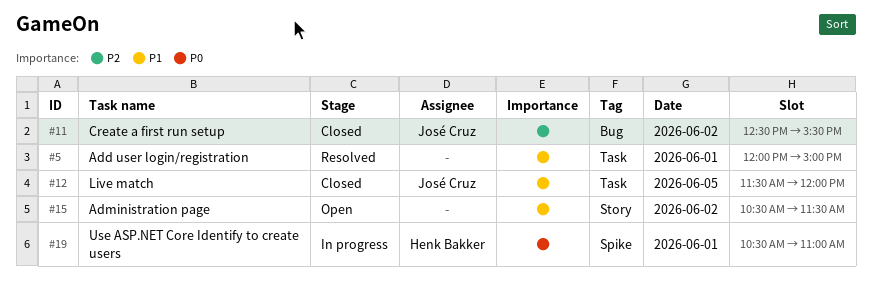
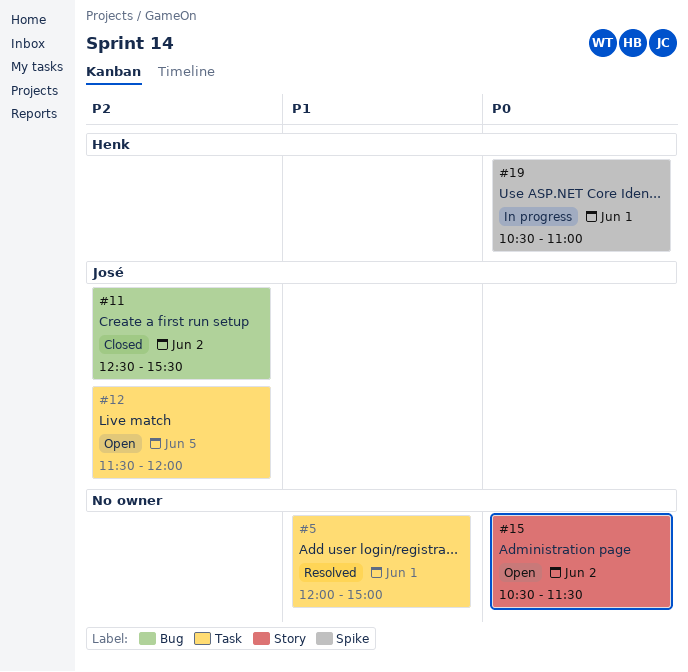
#12, status: Closed -> Open
#12, priority: P1 -> P2
#15, priority: P1 -> P0

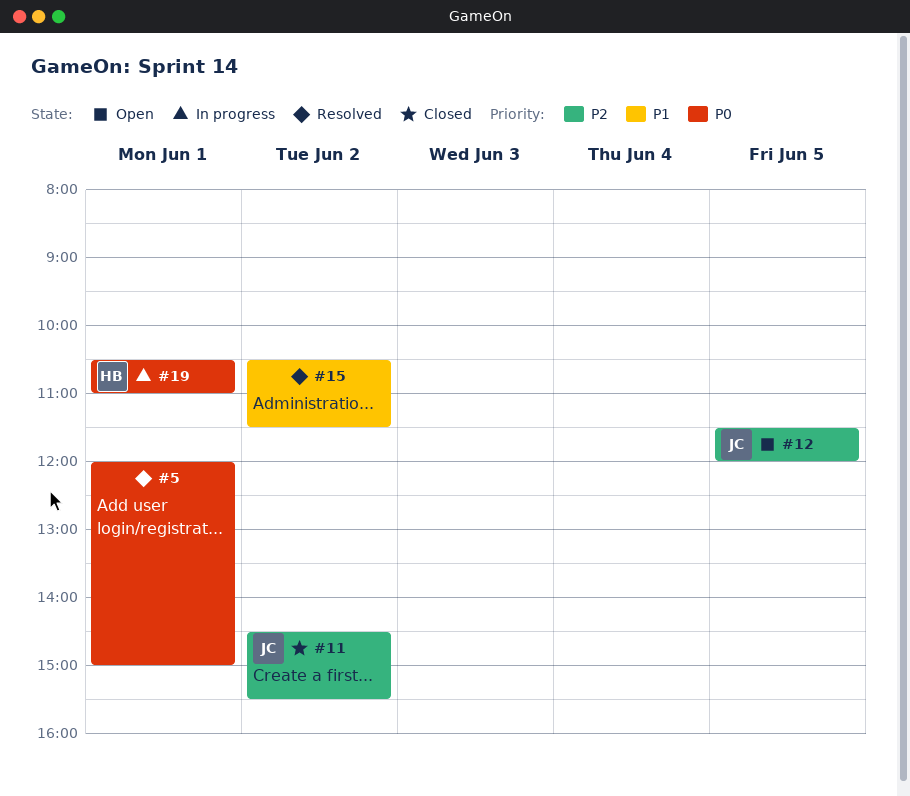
#5, priority: P1 -> P0
#11, begins: 12:30 -> 14:30
#15, status: Open -> Resolved
#15, priority: P0 -> P1

